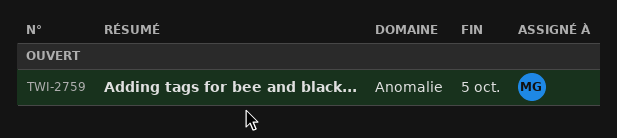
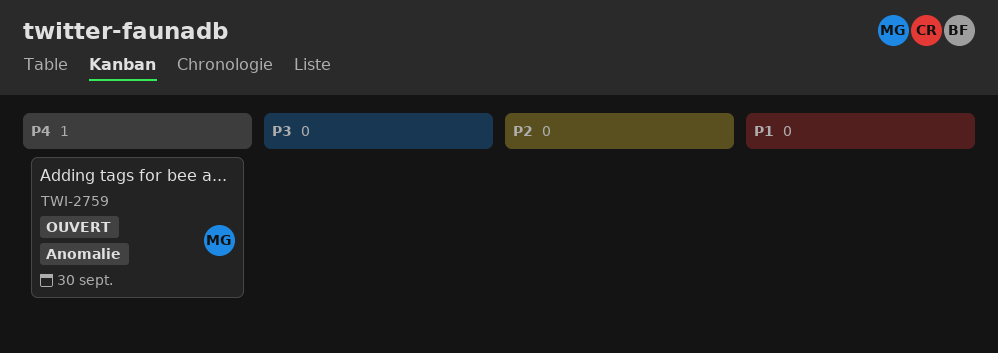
TWI-2759, due: Oct 5 -> Sep 30

